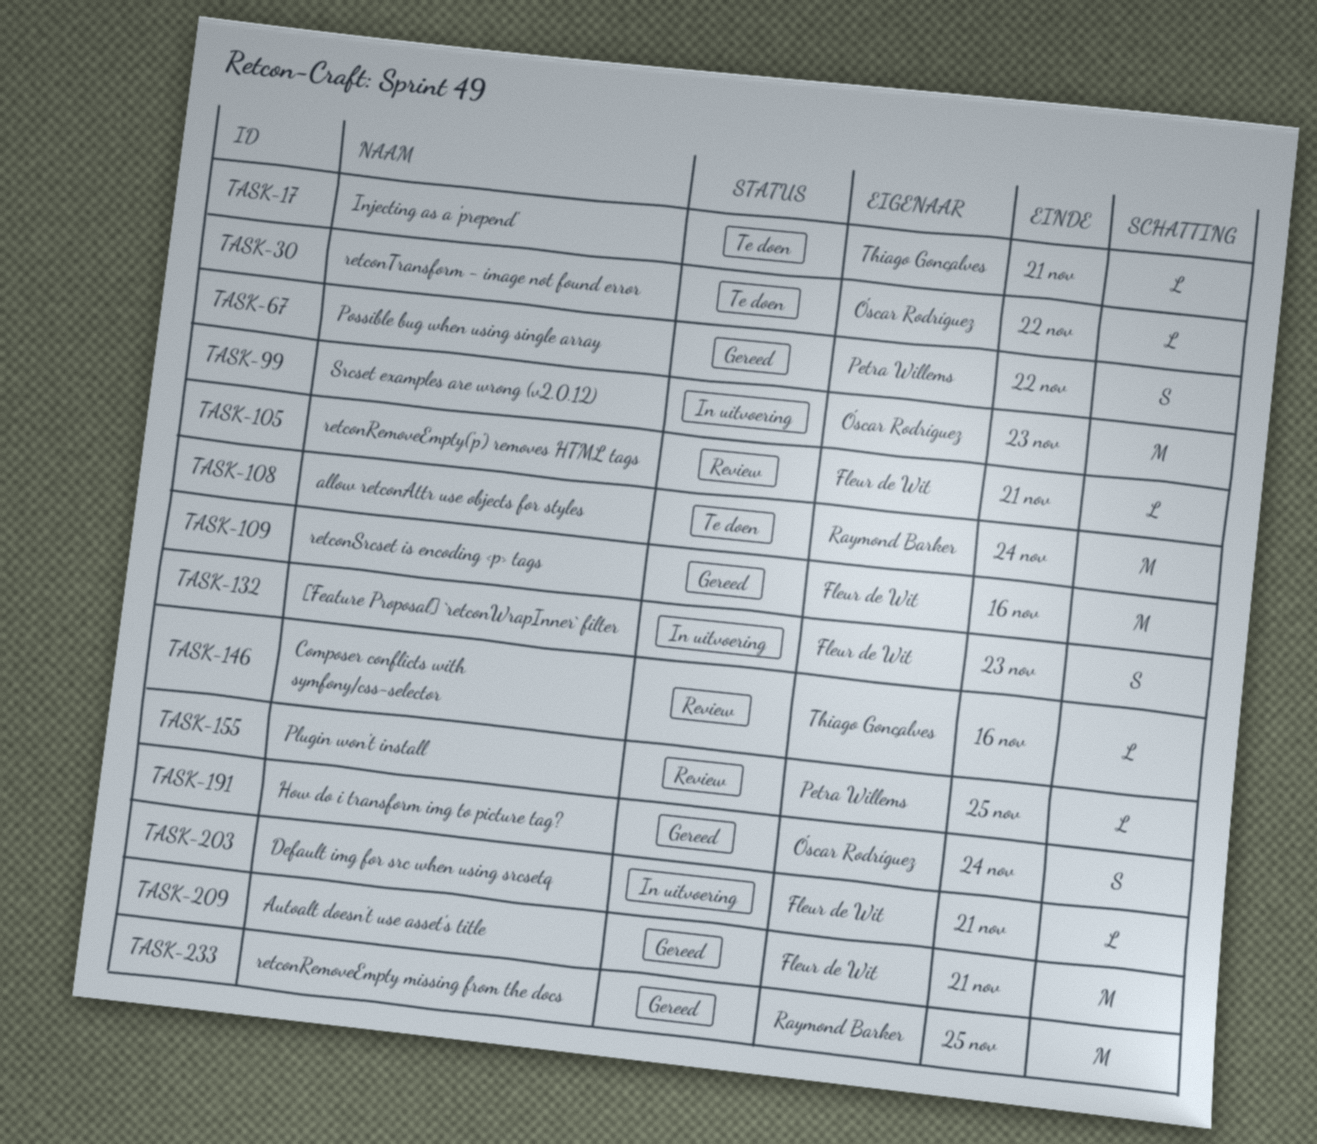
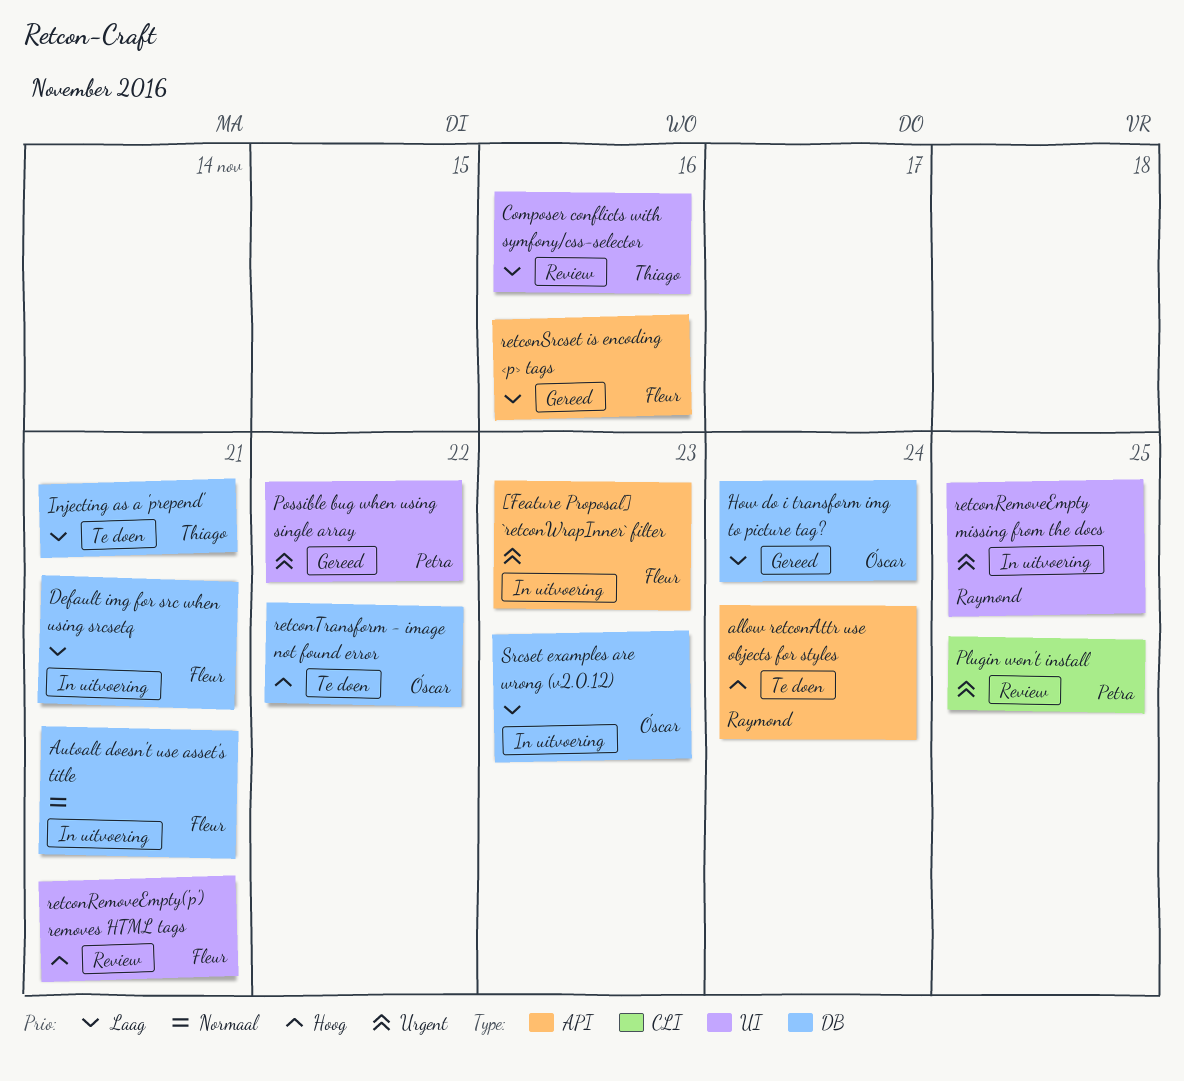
Autoalt doesn't use asset's title, status: Gereed -> In uitvoering
retconRemoveEmpty missing from the docs, status: Gereed -> In uitvoering

